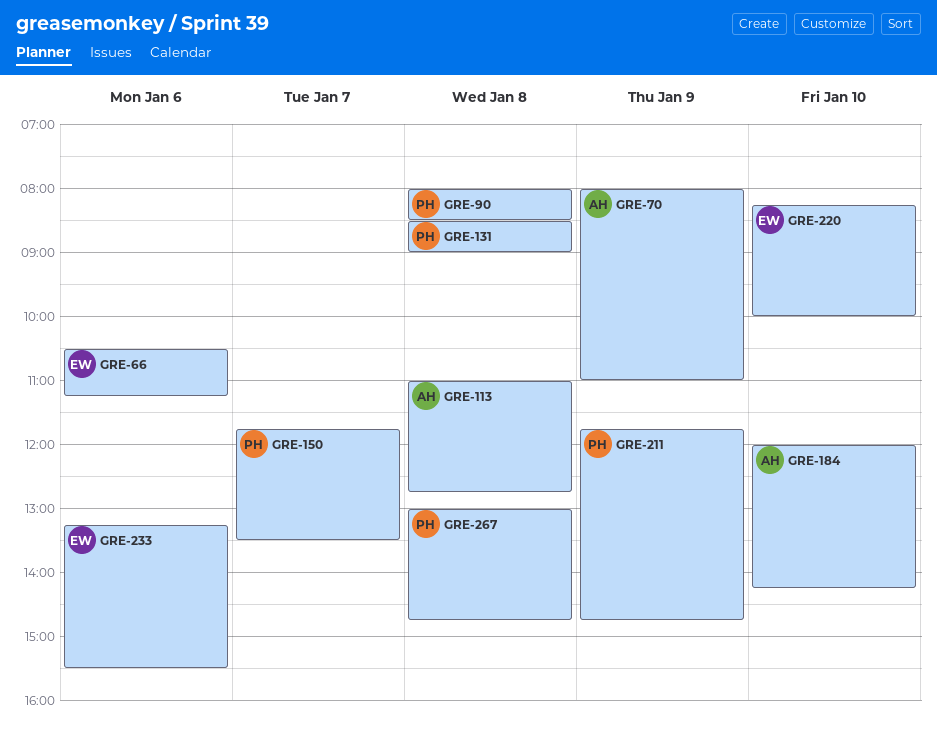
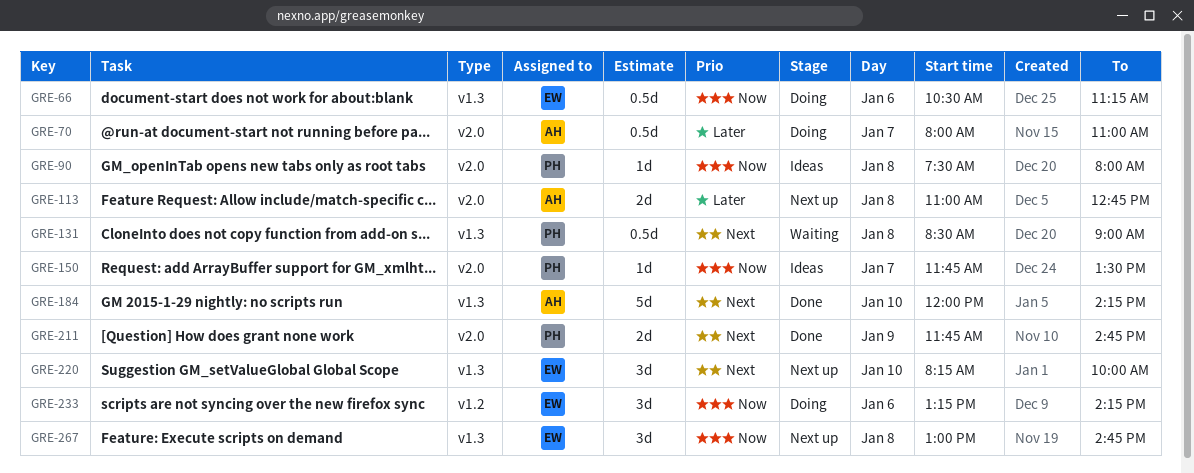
GRE-70, day: Jan 9 -> Jan 7
GRE-90, begins: 08:00 -> 07:30
GRE-90, ends: 08:30 -> 08:00
GRE-233, ends: 15:30 -> 14:15
GRE-267, owner: PH -> EW

